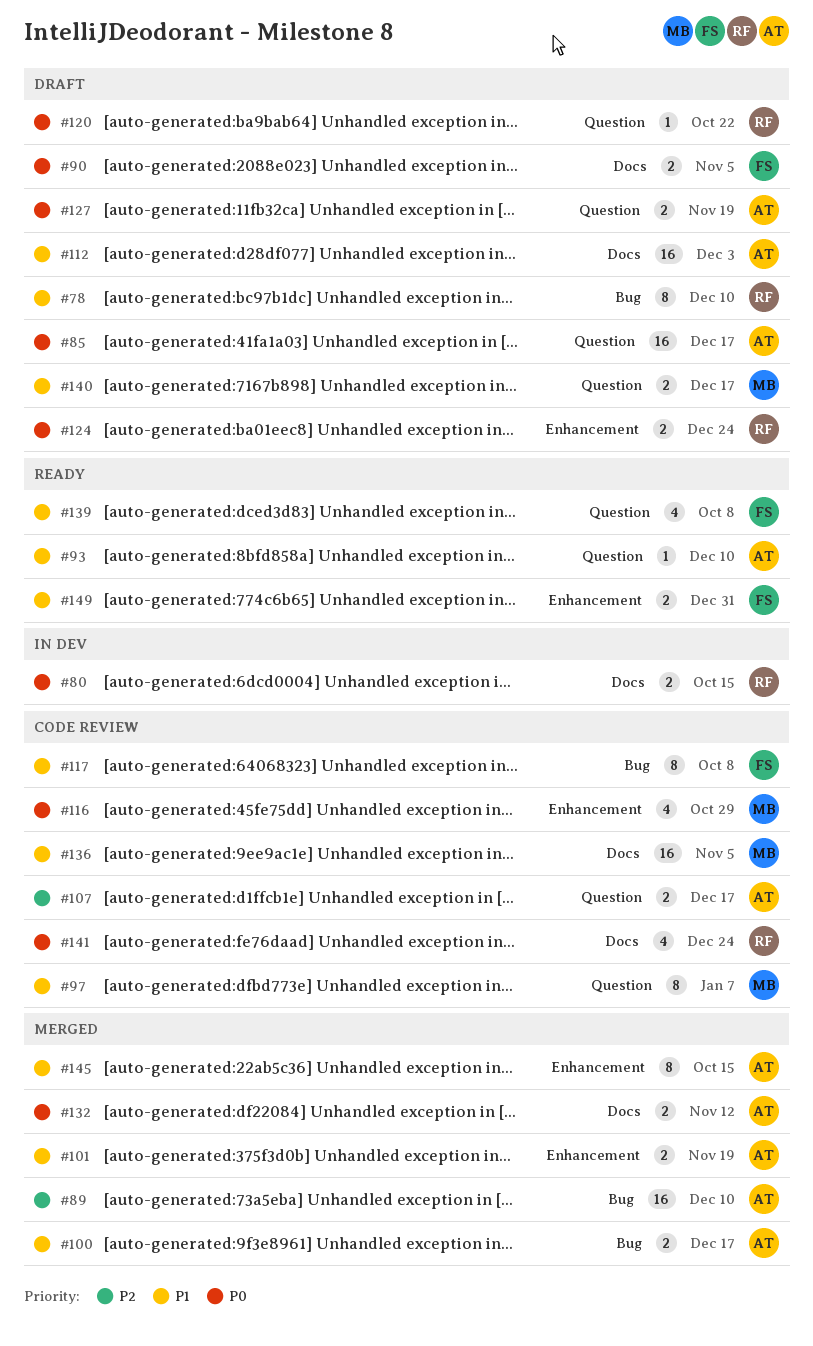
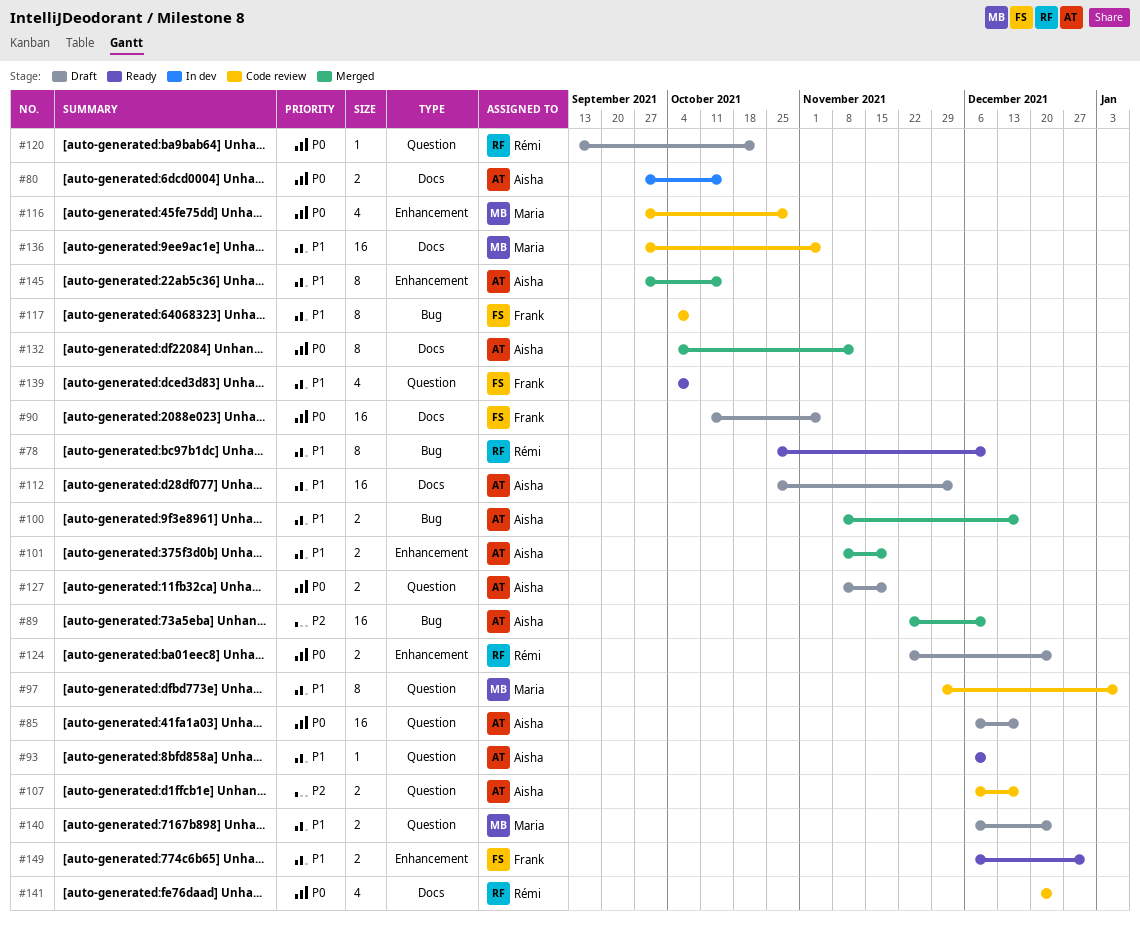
#78, status: Draft -> Ready
#80, owner: Rémi -> Aisha
#90, estimate: 2 -> 16
#132, estimate: 2 -> 8
#140, due: Dec 17 -> Dec 24

